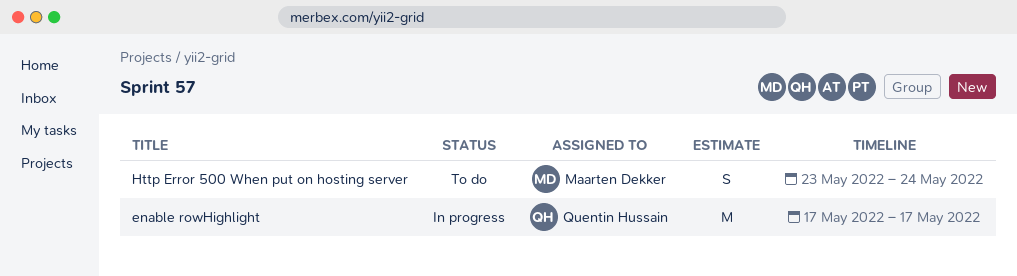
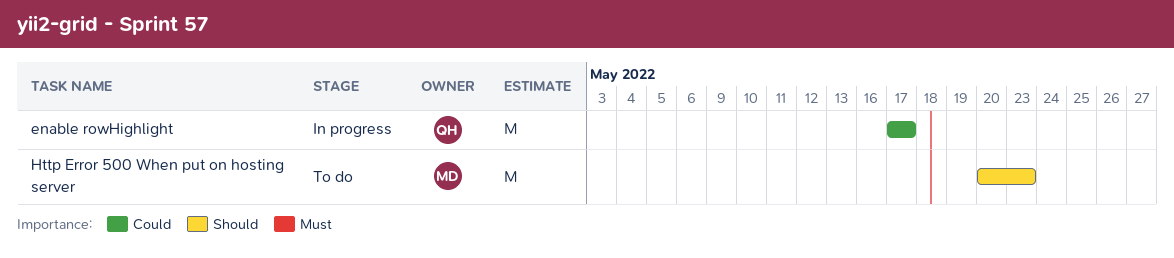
Http Error 500 When put on hosting server, estimate: S -> M
Http Error 500 When put on hosting server, start: May 23 -> May 20
Http Error 500 When put on hosting server, due: May 24 -> May 23

